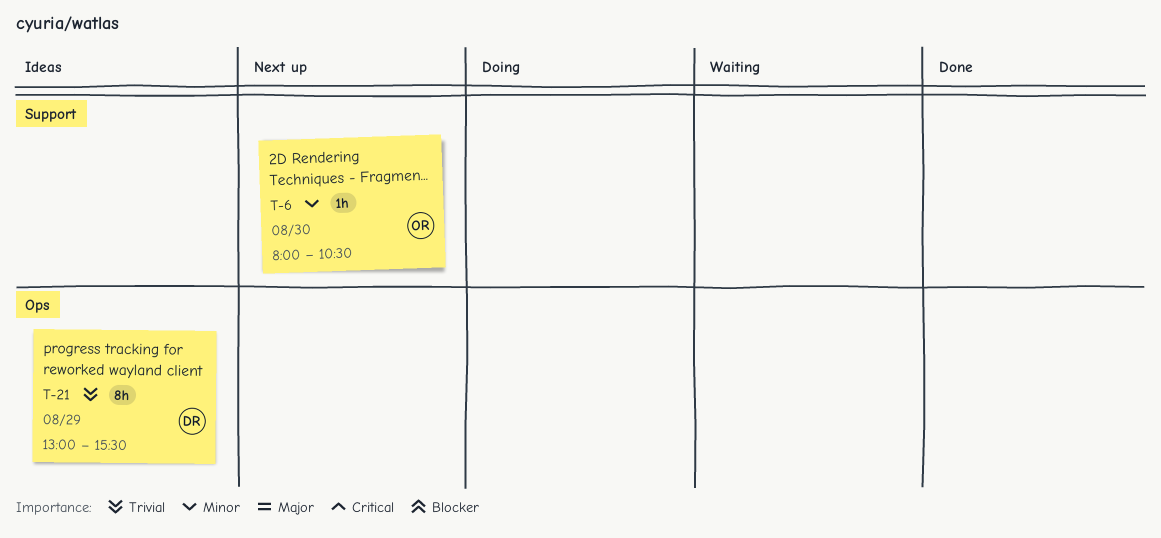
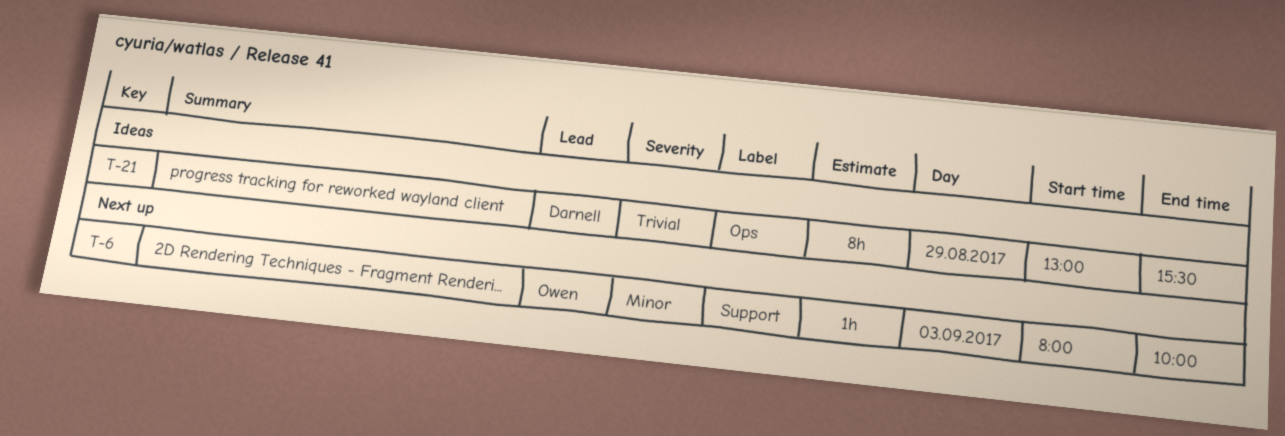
T-6, day: Aug 30 -> Sep 3
T-6, ends: 10:30 -> 10:00

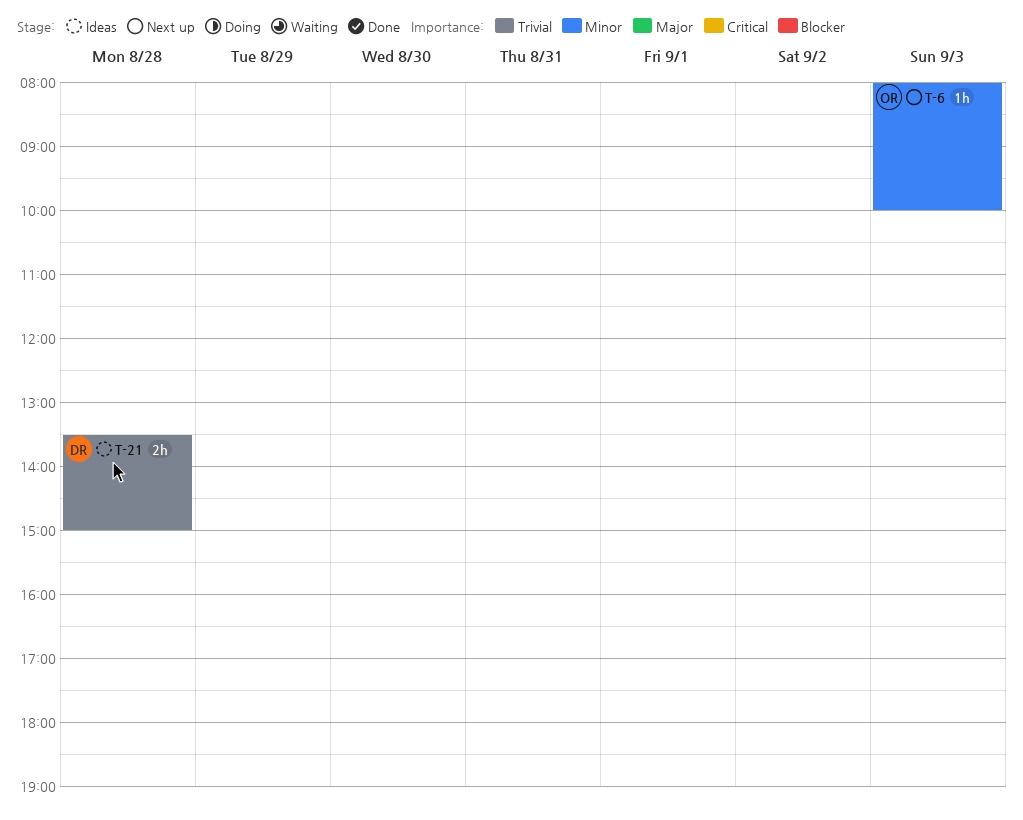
T-21, estimate: 8h -> 2h
T-21, day: Aug 29 -> Aug 28
T-21, begins: 13:00 -> 13:30
T-21, ends: 15:30 -> 15:00

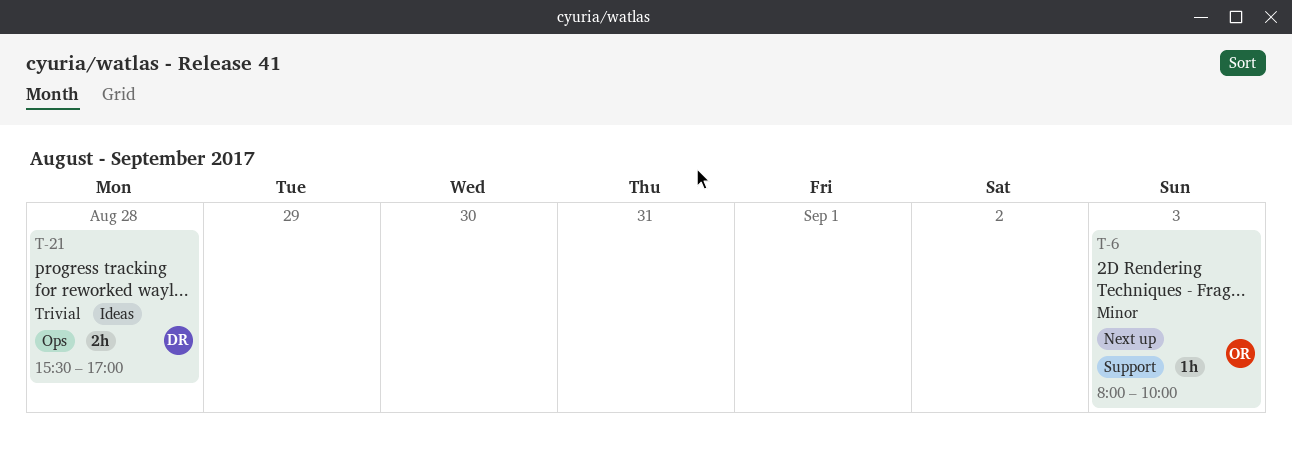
T-21, begins: 13:30 -> 15:30
T-21, ends: 15:00 -> 17:00

